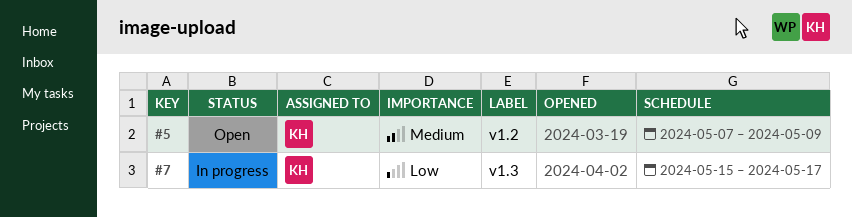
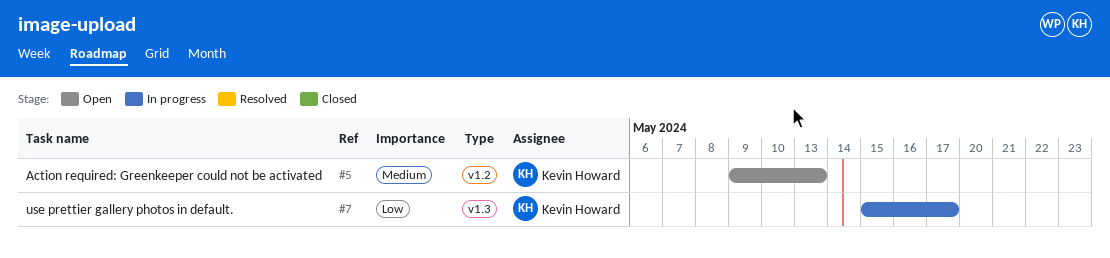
#5, start: May 7 -> May 9
#5, due: May 9 -> May 13

